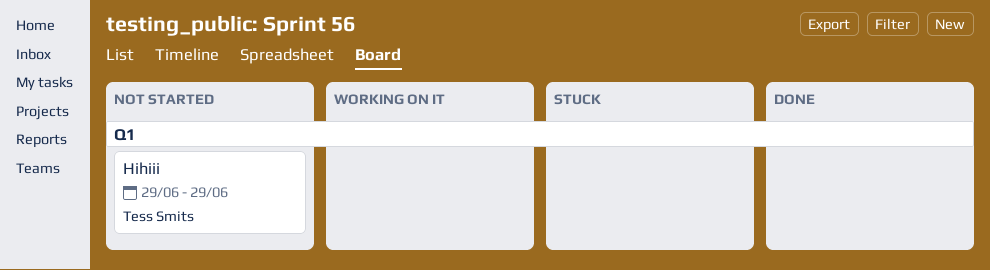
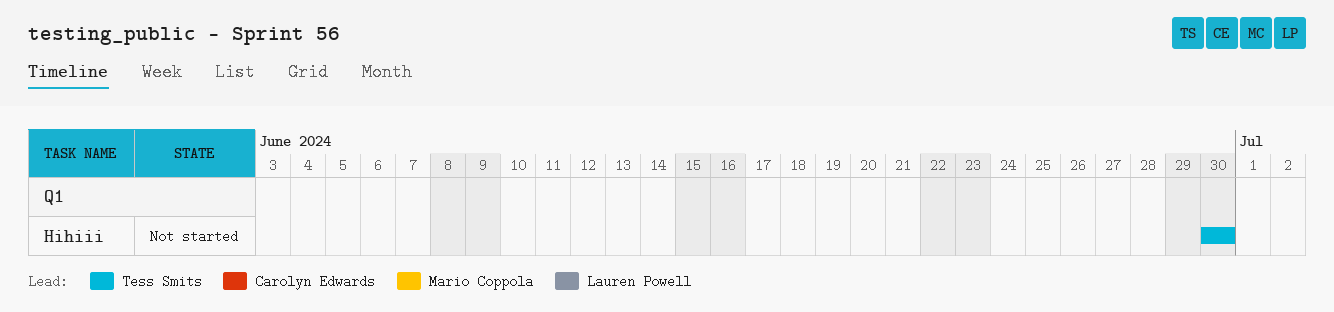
Hihiii, start: Jun 29 -> Jun 30
Hihiii, due: Jun 29 -> Jun 30

